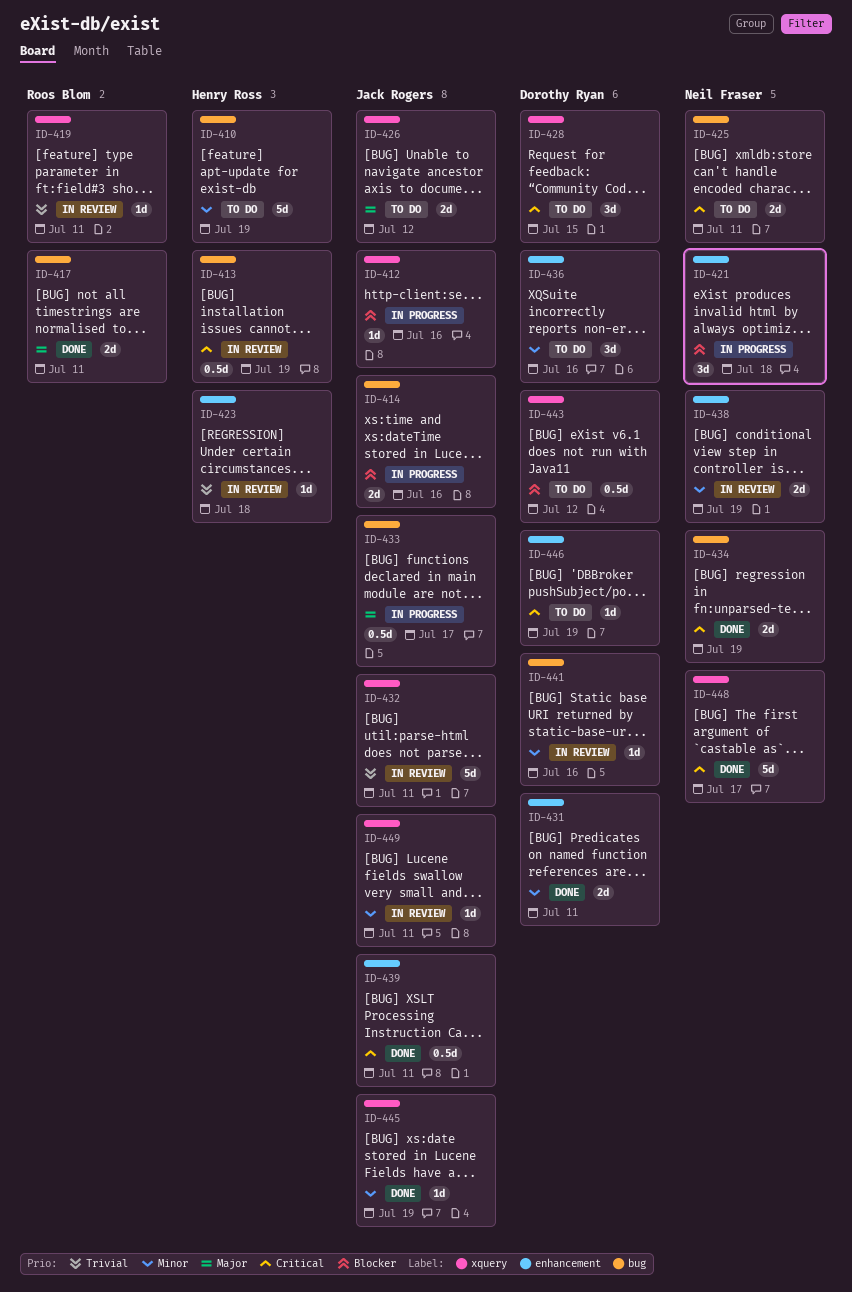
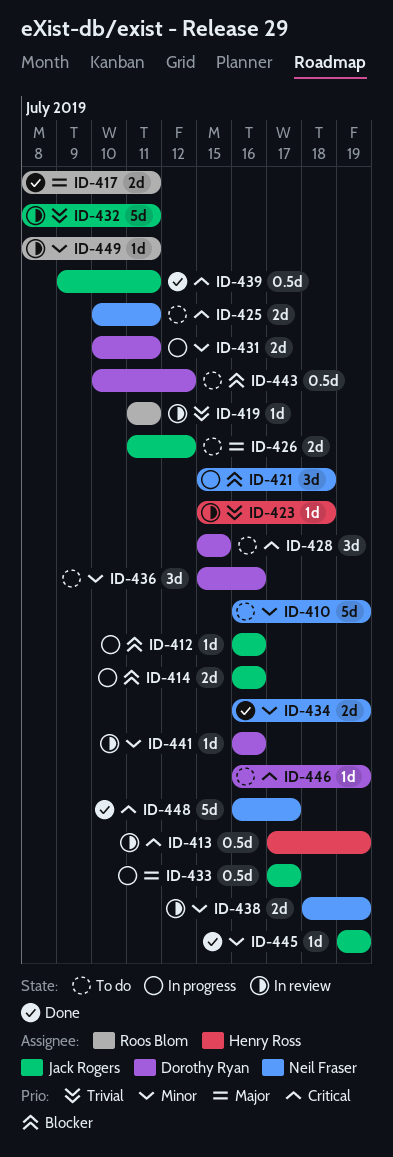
ID-410, owner: Henry Ross -> Neil Fraser
ID-431, status: Done -> In progress
ID-434, priority: Critical -> Minor
ID-449, owner: Jack Rogers -> Roos Blom

